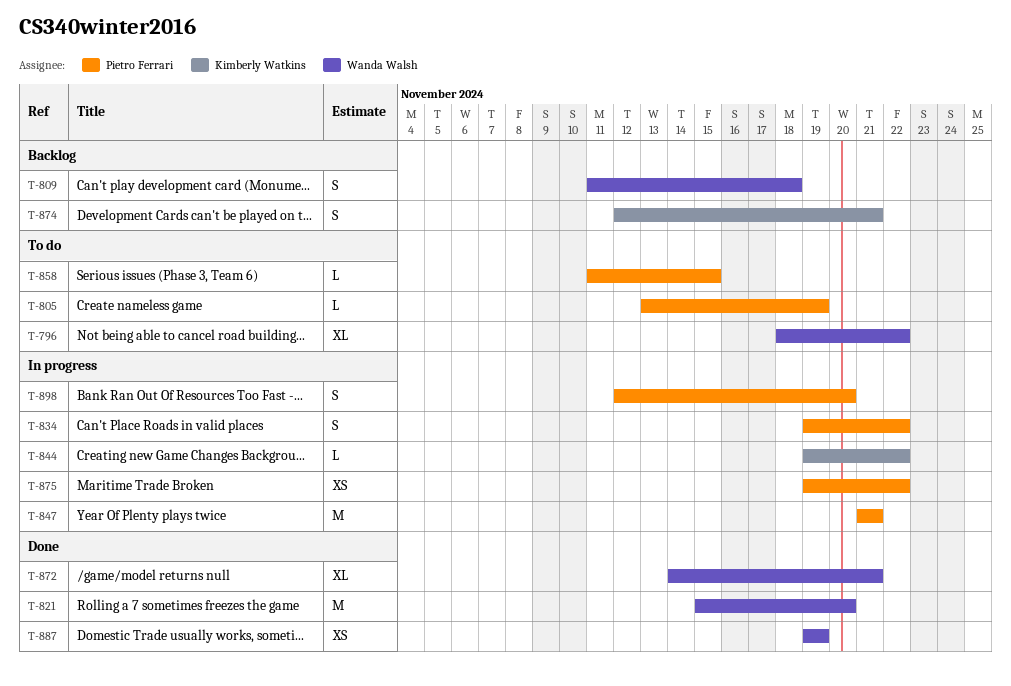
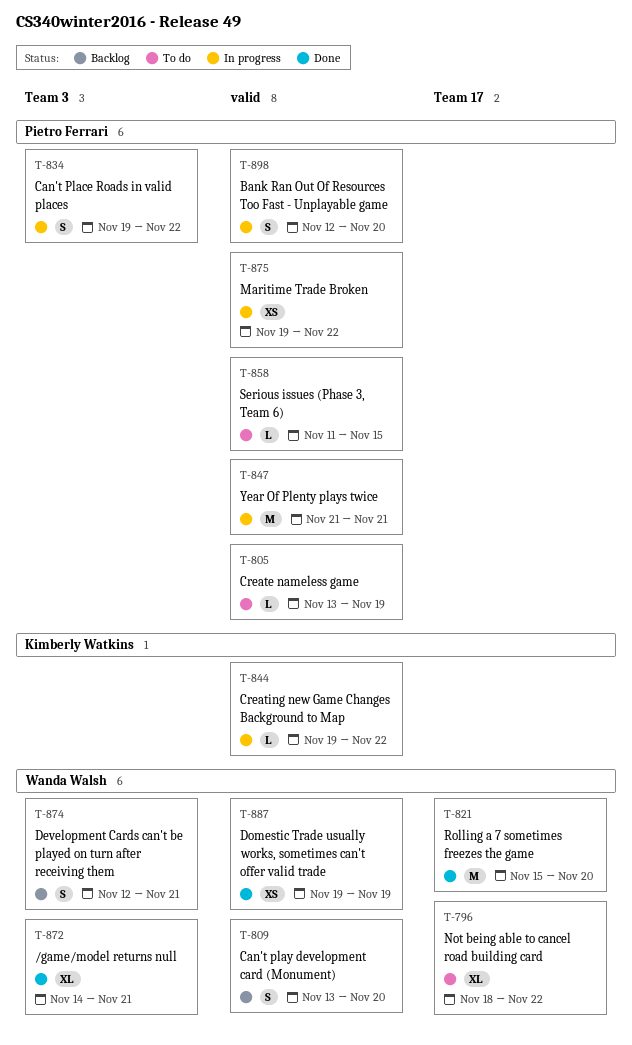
T-809, start: Nov 11 -> Nov 13
T-809, due: Nov 18 -> Nov 20
T-874, owner: Kimberly Watkins -> Wanda Walsh

